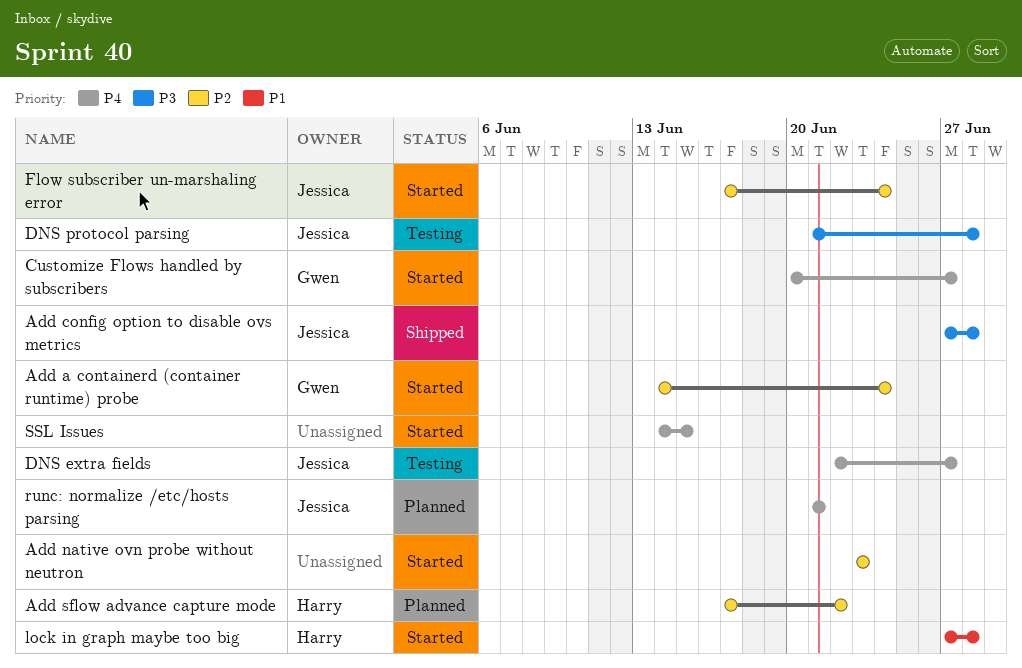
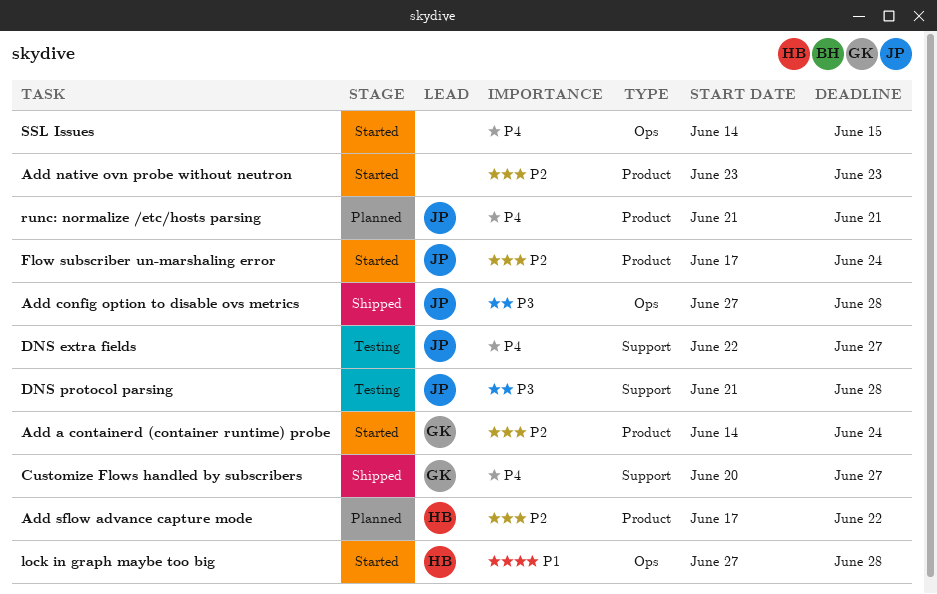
Customize Flows handled by subscribers, status: Started -> Shipped

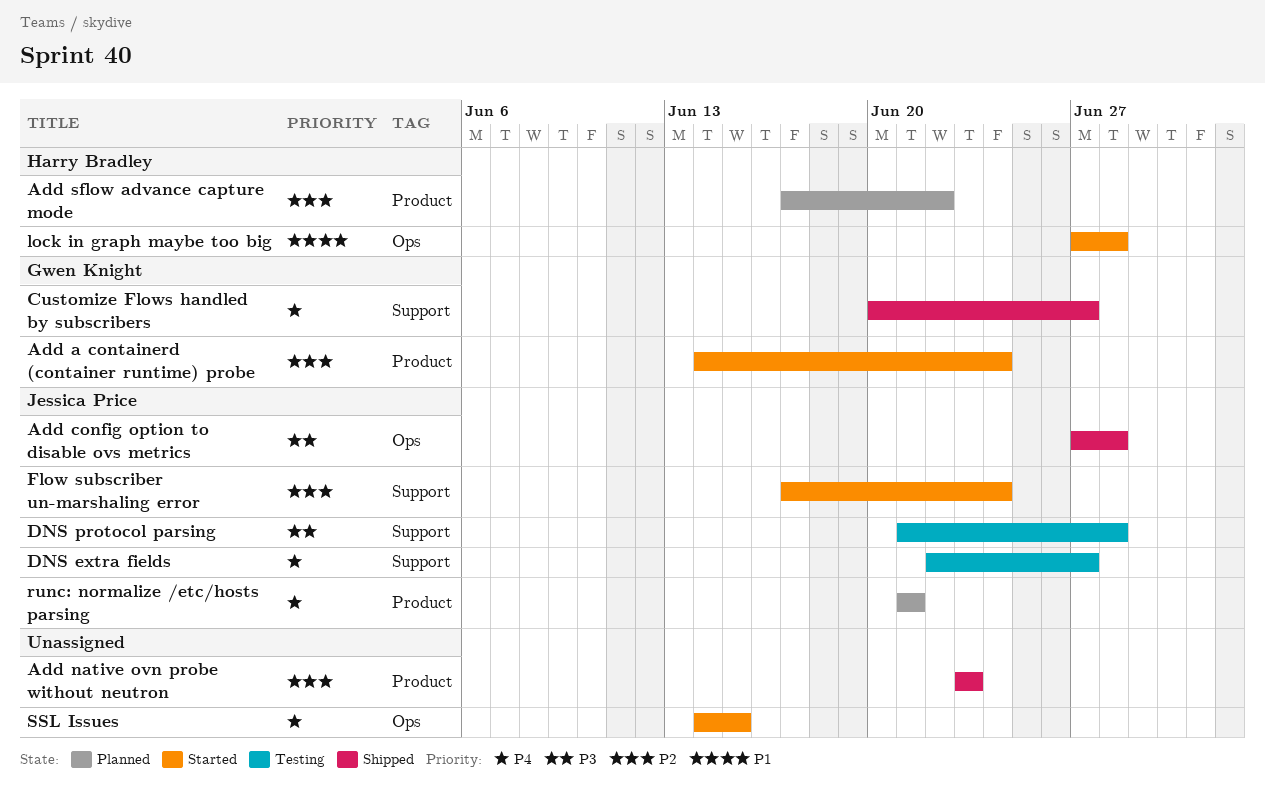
Add native ovn probe without neutron, status: Started -> Shipped
Flow subscriber un-marshaling error, label: Product -> Support

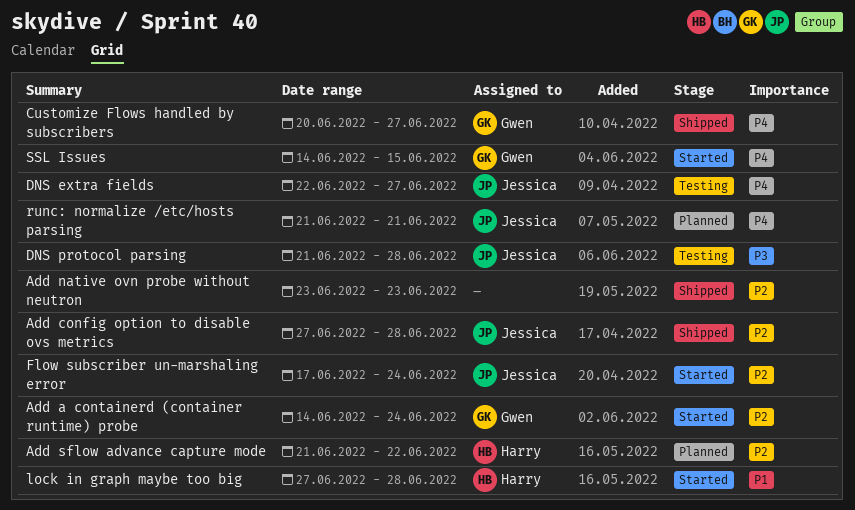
Add config option to disable ovs metrics, priority: P3 -> P2
Add sflow advance capture mode, start: Jun 17 -> Jun 21
SSL Issues, owner: none -> Gwen Knight

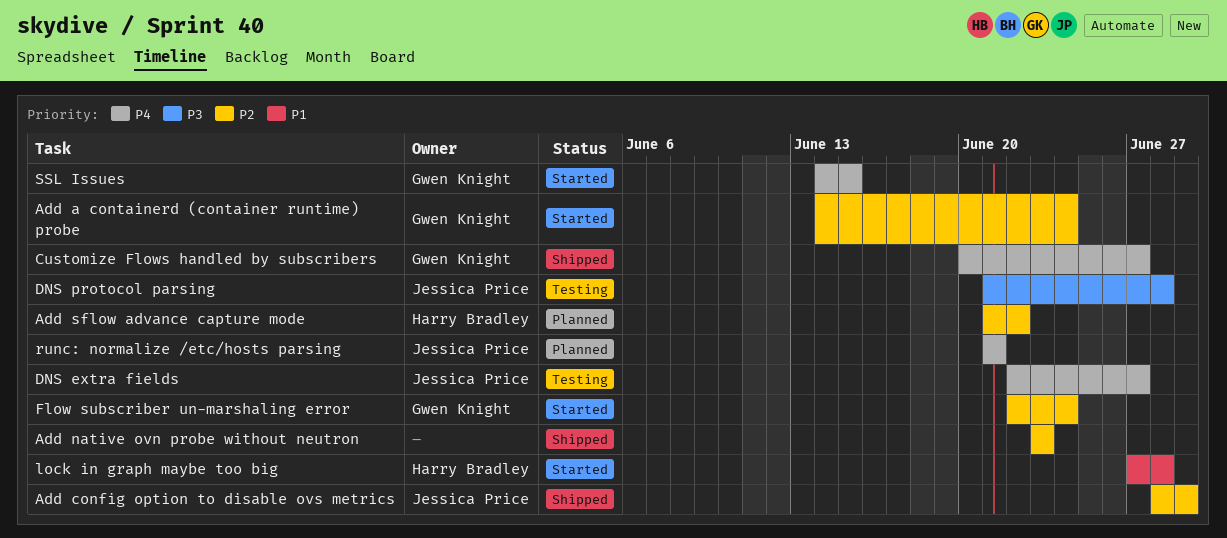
Add config option to disable ovs metrics, start: Jun 27 -> Jun 28
Add config option to disable ovs metrics, due: Jun 28 -> Jun 29
Flow subscriber un-marshaling error, owner: Jessica Price -> Gwen Knight
Flow subscriber un-marshaling error, start: Jun 17 -> Jun 22

